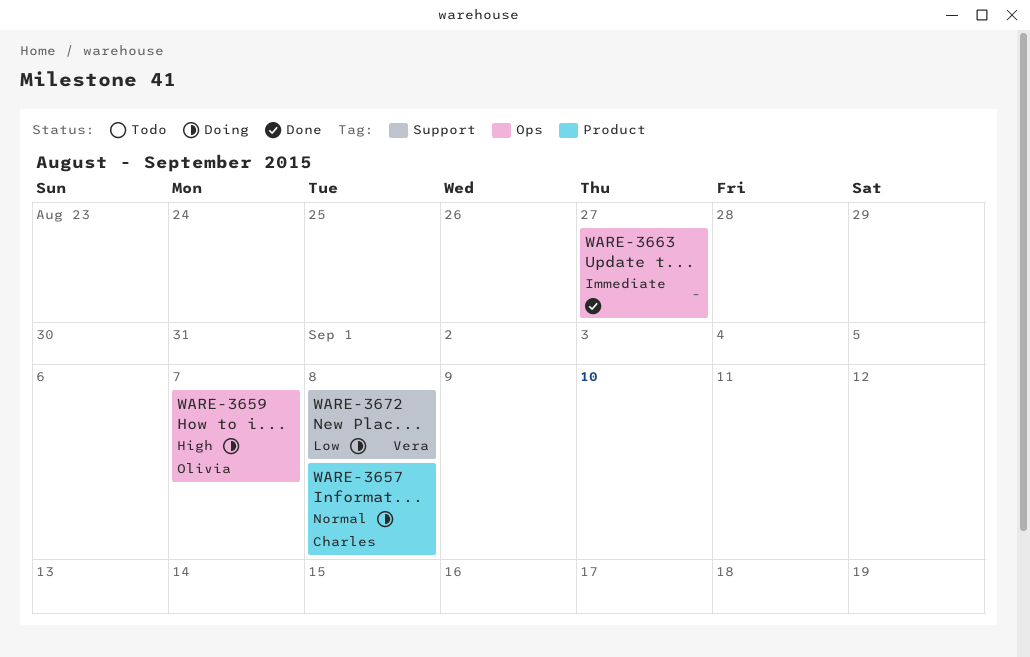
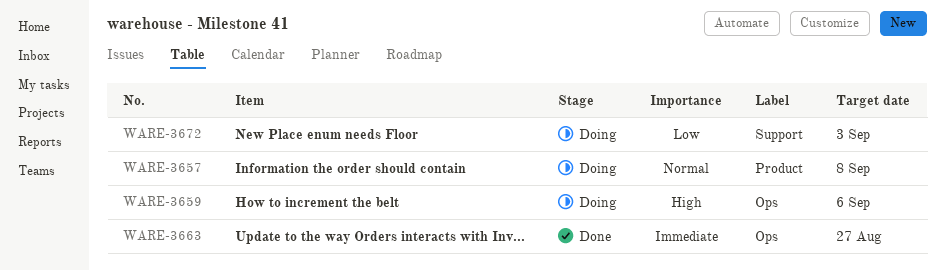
WARE-3659, due: Sep 7 -> Sep 6
WARE-3672, due: Sep 8 -> Sep 3

